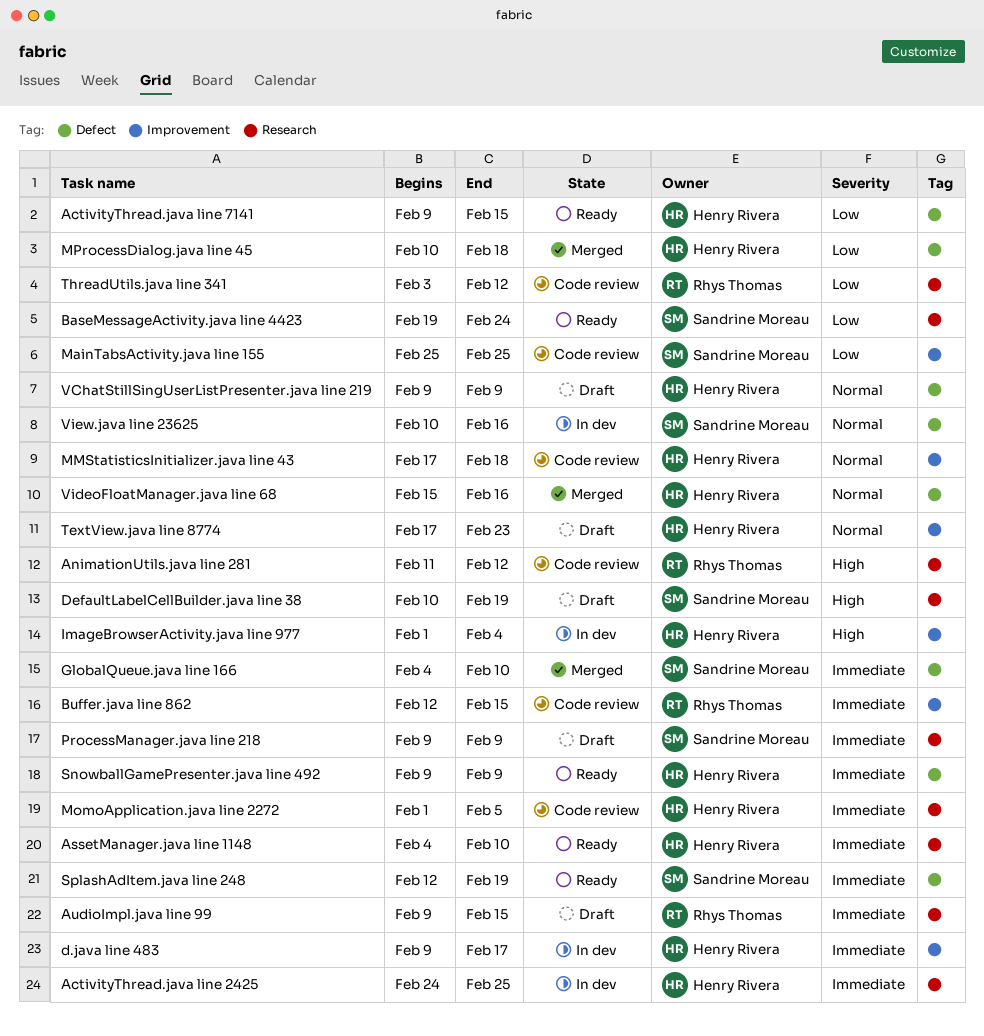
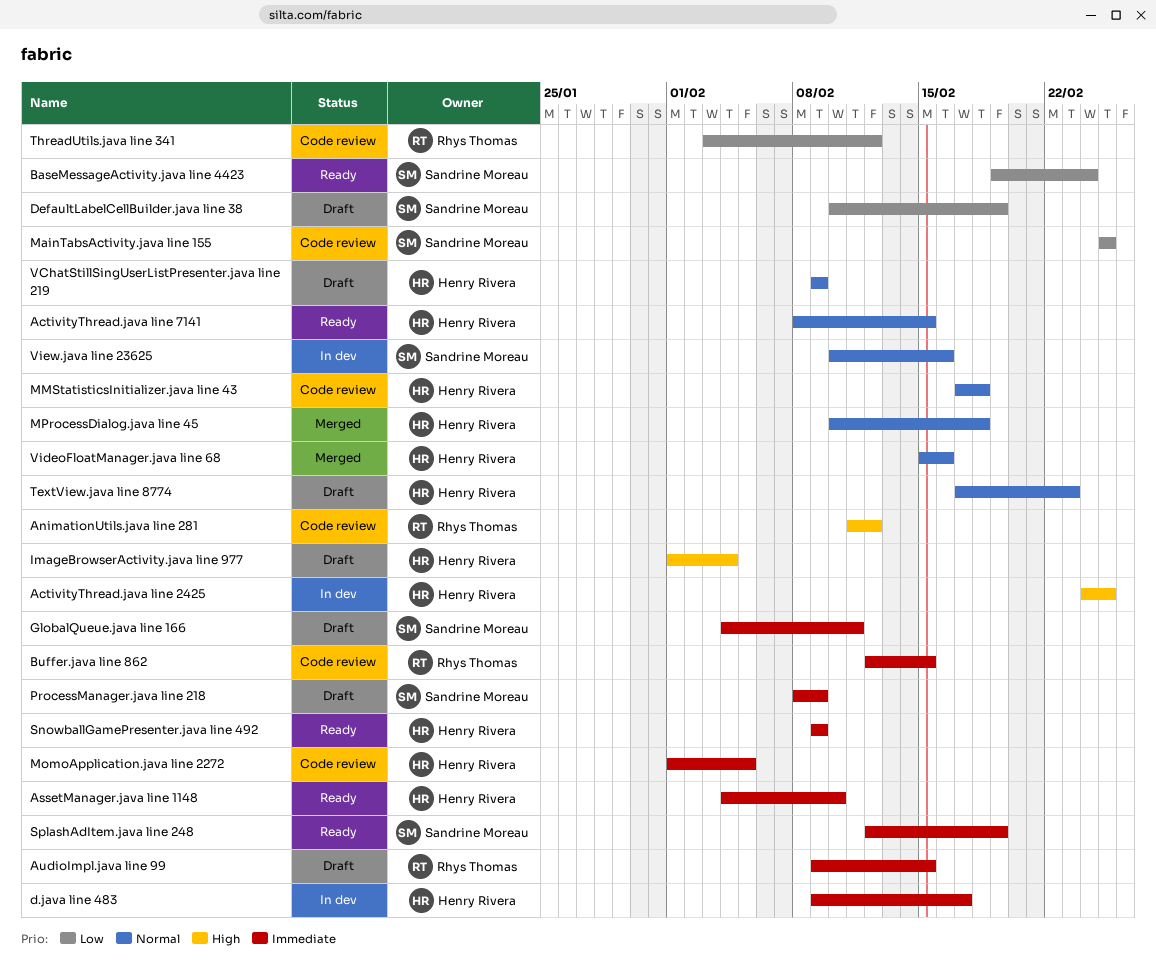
ActivityThread.java line 2425, priority: Immediate -> High
ActivityThread.java line 7141, priority: Low -> Normal
ActivityThread.java line 7141, start: Feb 9 -> Feb 8
DefaultLabelCellBuilder.java line 38, priority: High -> Low
GlobalQueue.java line 166, status: Merged -> Draft
GlobalQueue.java line 166, due: Feb 10 -> Feb 11
ImageBrowserActivity.java line 977, status: In dev -> Draft
MProcessDialog.java line 45, priority: Low -> Normal
ProcessManager.java line 218, start: Feb 9 -> Feb 8

